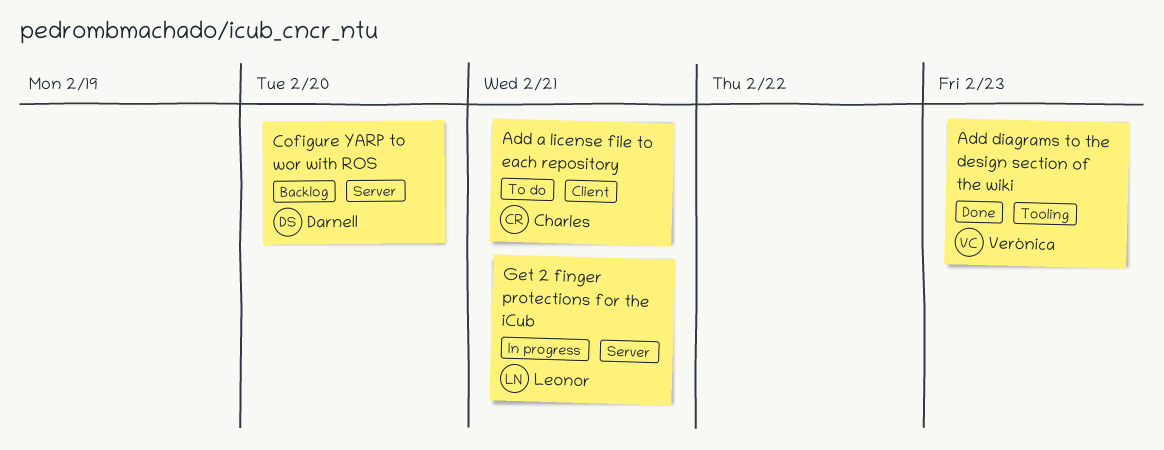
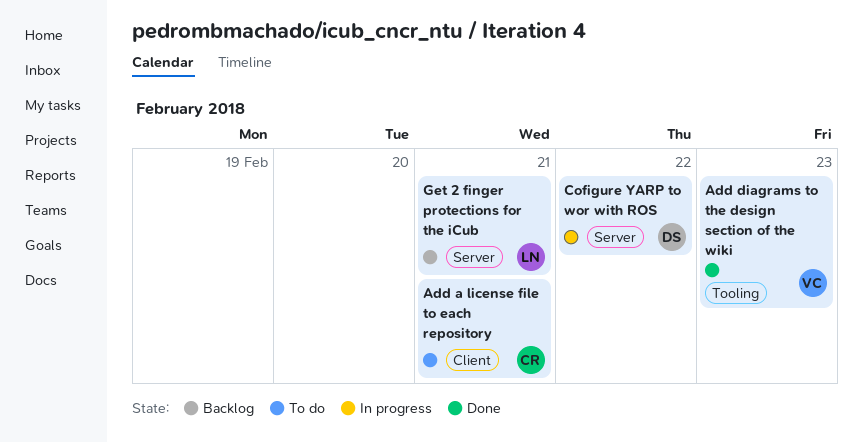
Cofigure YARP to wor with ROS, status: Backlog -> In progress
Cofigure YARP to wor with ROS, due: Feb 20 -> Feb 22
Get 2 finger protections for the iCub, status: In progress -> Backlog

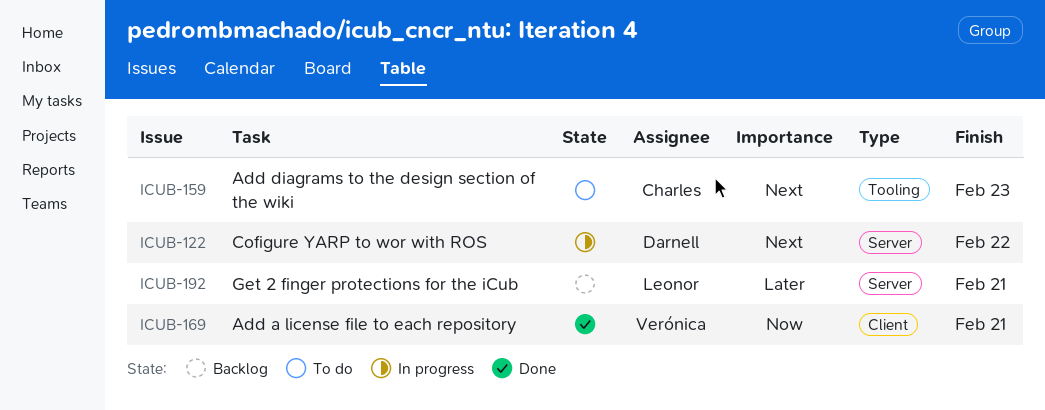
Add a license file to each repository, status: To do -> Done
Add a license file to each repository, owner: Charles -> Verónica
Add diagrams to the design section of the wiki, status: Done -> To do
Add diagrams to the design section of the wiki, owner: Verónica -> Charles

